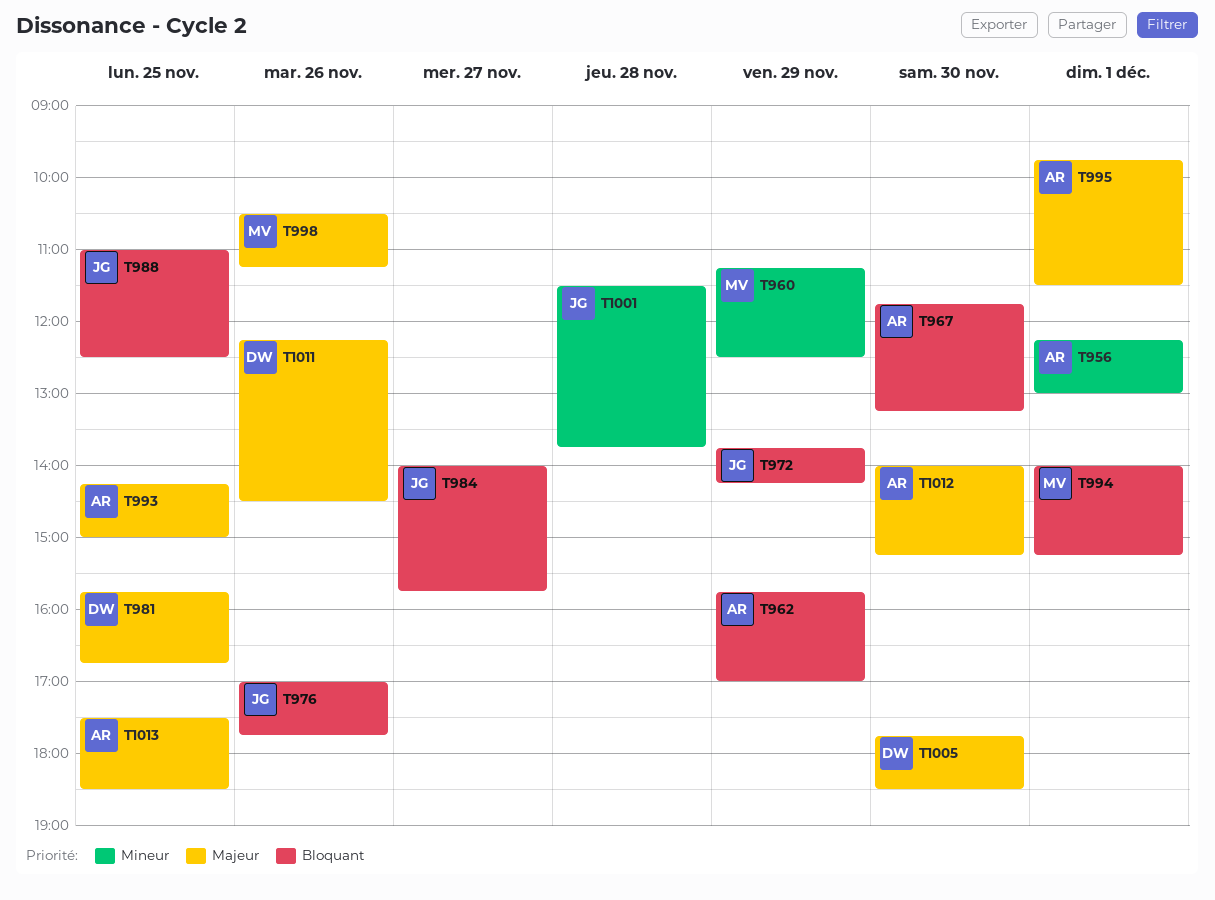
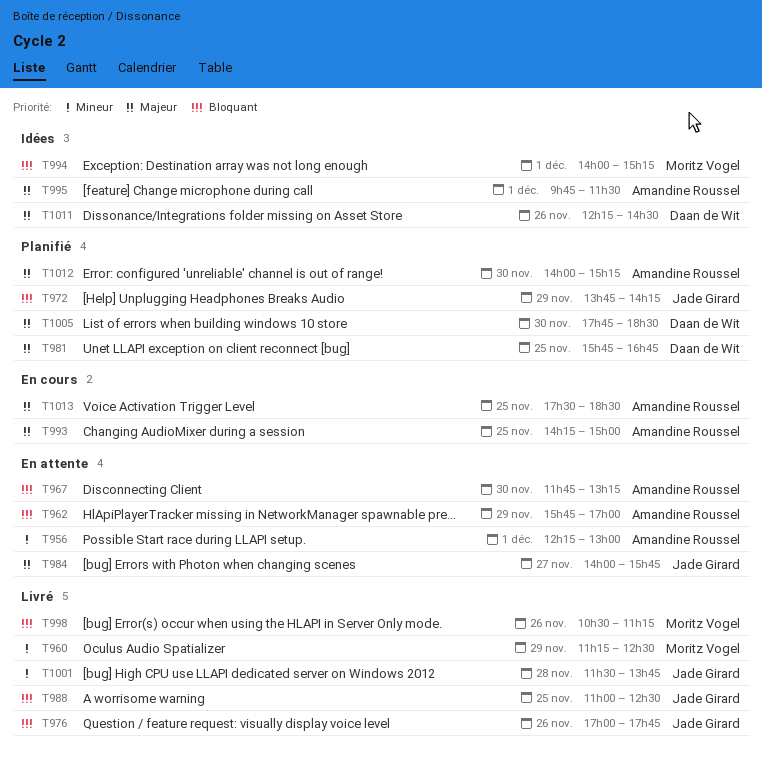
T984, priority: Bloquant -> Majeur
T998, priority: Majeur -> Bloquant

